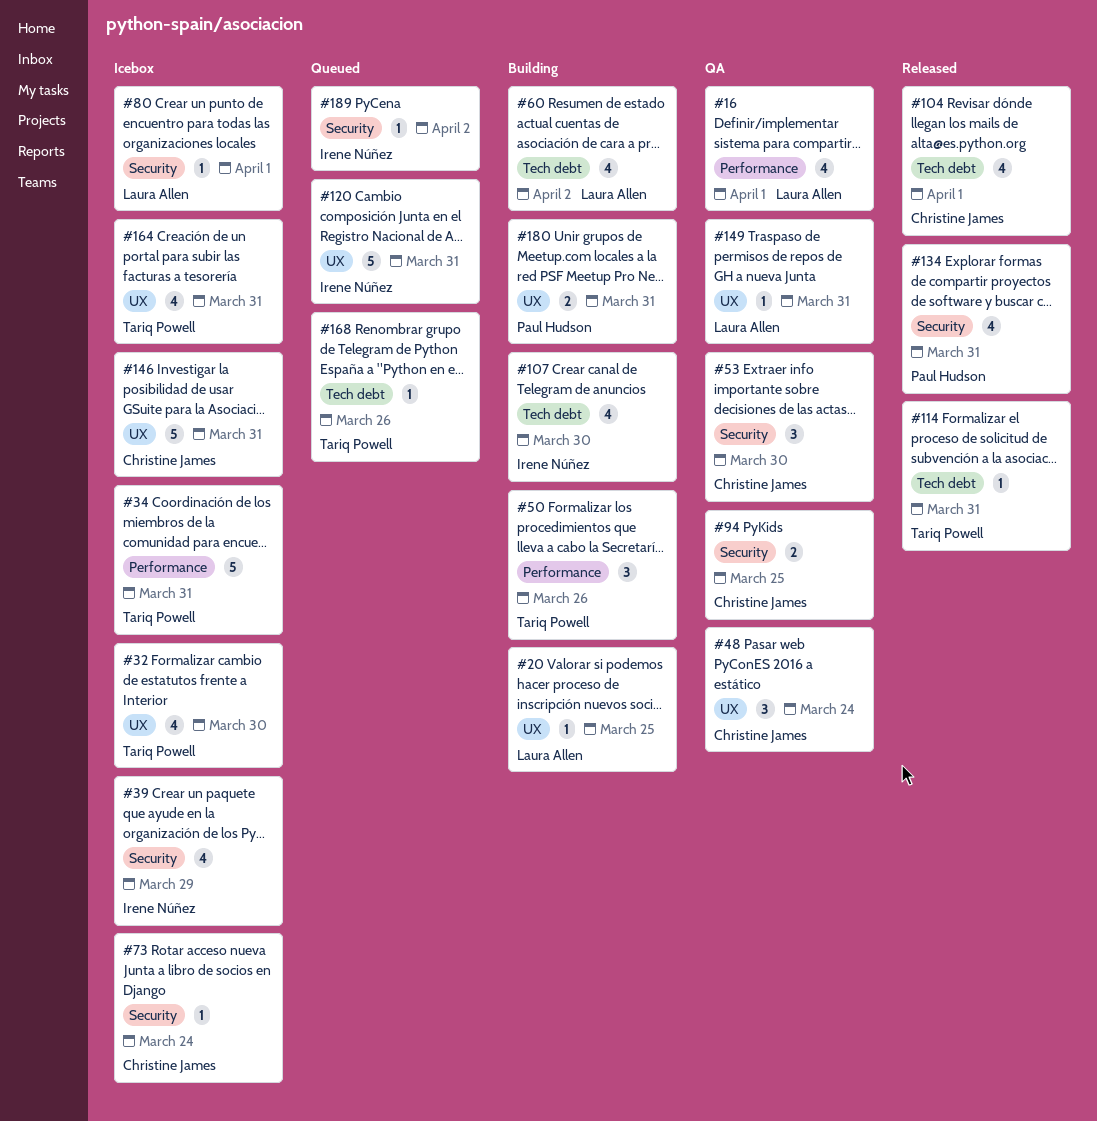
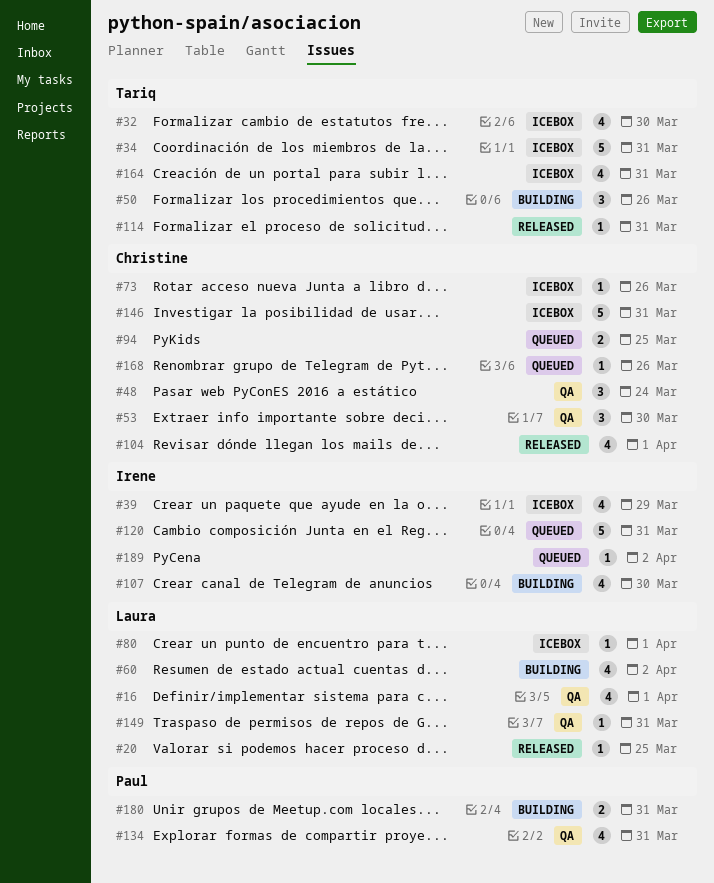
#20, status: Building -> Released
#73, due: Mar 24 -> Mar 26
#94, status: QA -> Queued
#134, status: Released -> QA
#168, owner: Tariq Powell -> Christine James

